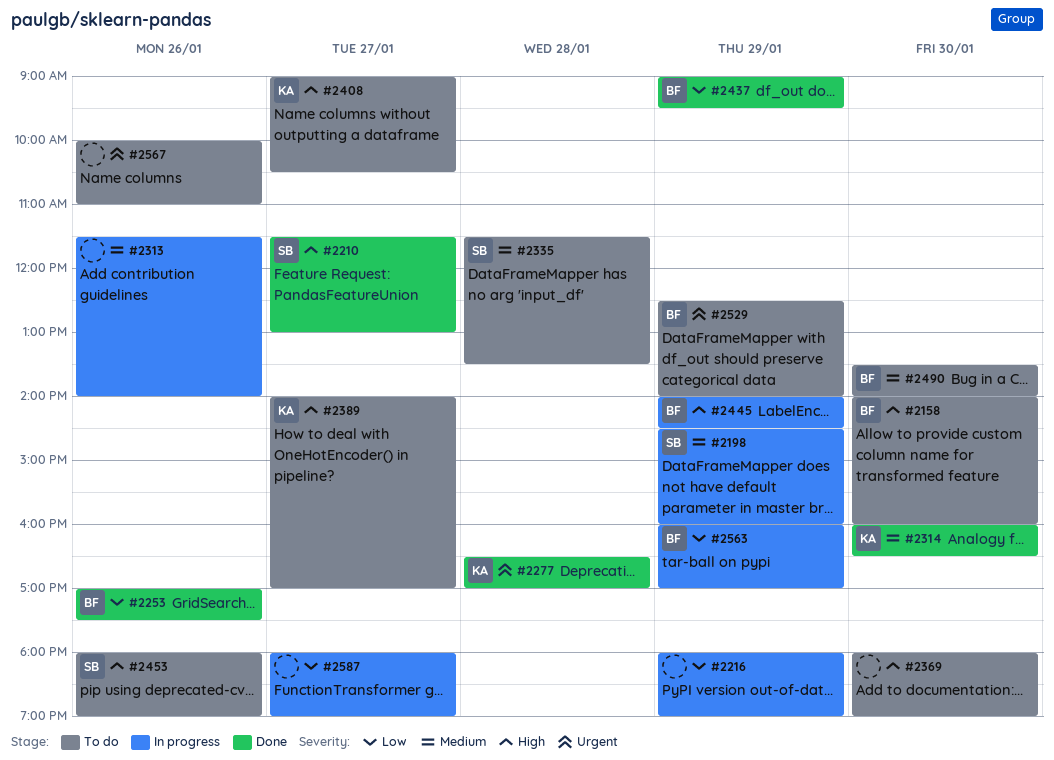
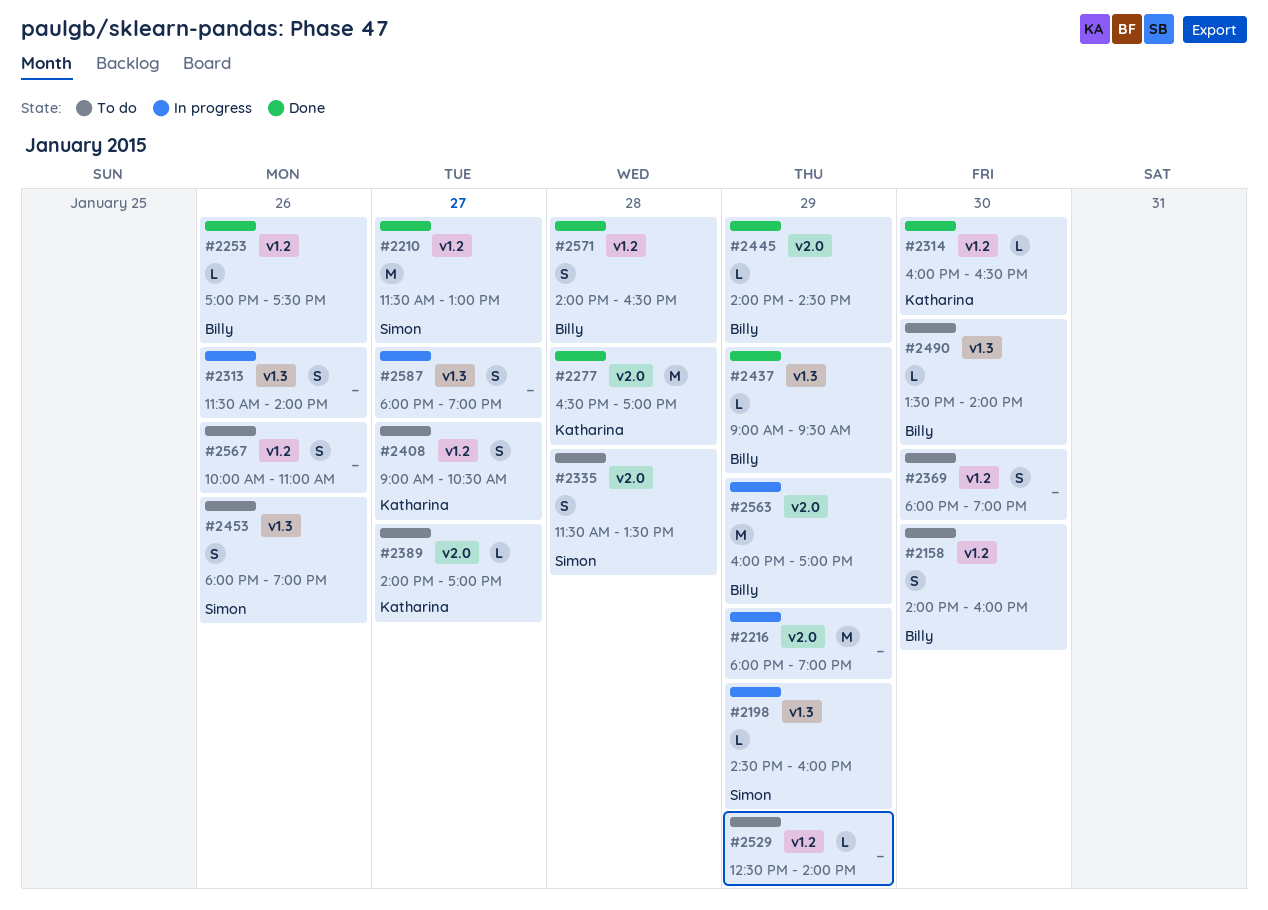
#2445, status: In progress -> Done
#2529, owner: Billy -> none
#2571: none -> present

